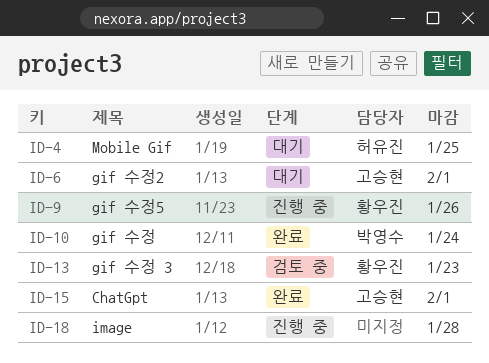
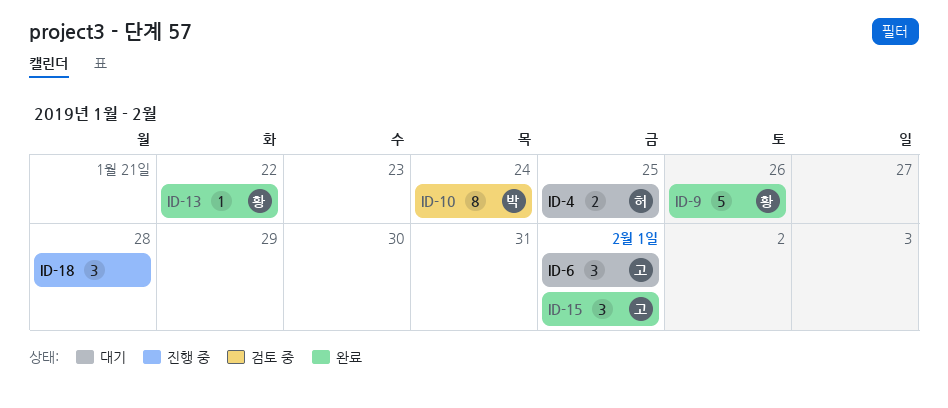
ID-9, status: 진행 중 -> 완료
ID-10, status: 완료 -> 검토 중
ID-13, status: 검토 중 -> 완료
ID-13, due: Jan 23 -> Jan 22

